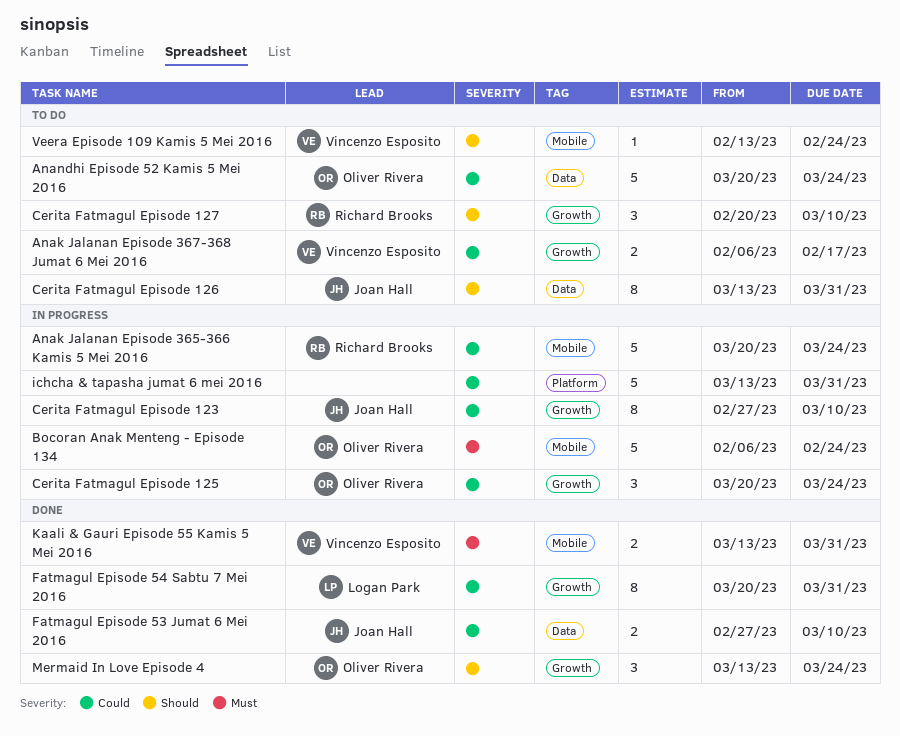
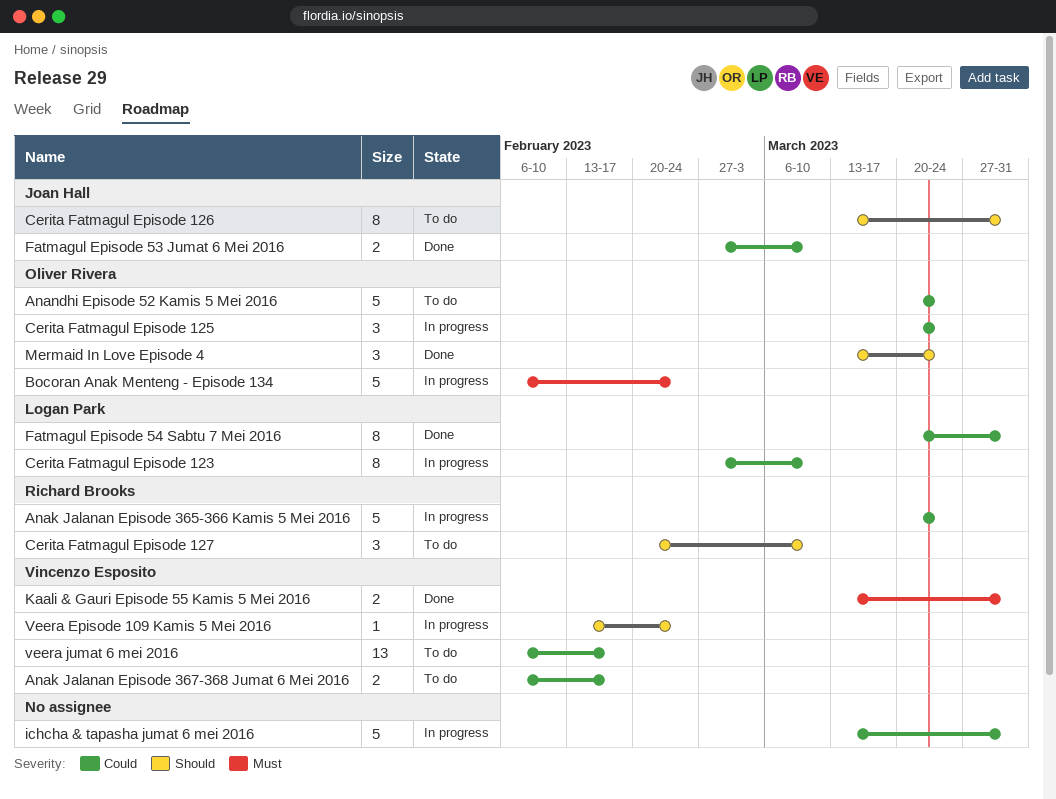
Cerita Fatmagul Episode 123, owner: Joan Hall -> Logan Park
Veera Episode 109 Kamis 5 Mei 2016, status: To do -> In progress
veera jumat 6 mei 2016: none -> present

